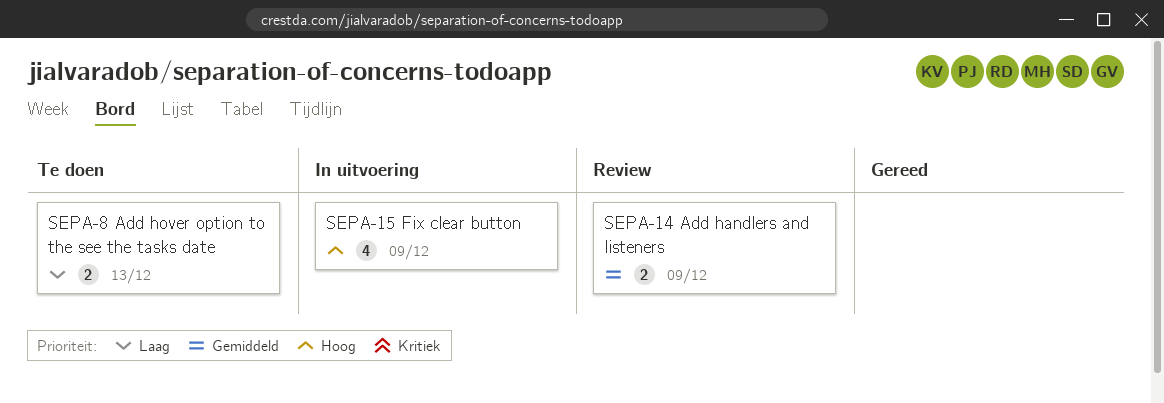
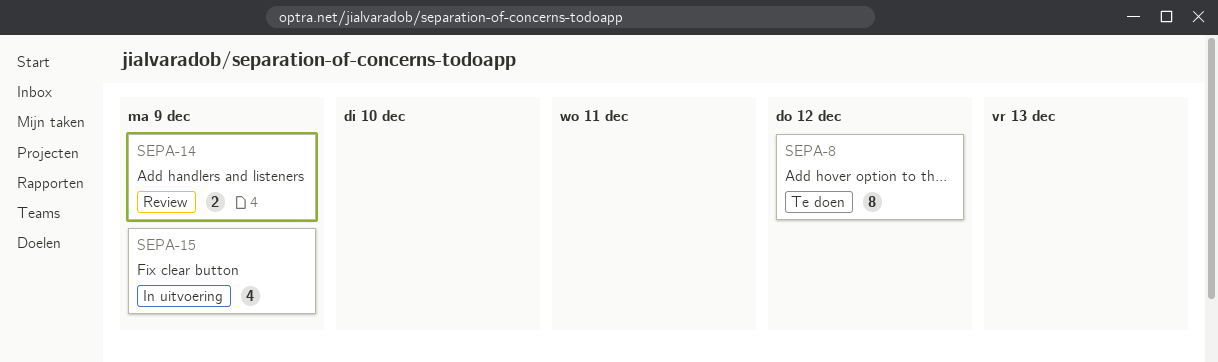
SEPA-8, estimate: 2 -> 8
SEPA-8, due: Dec 13 -> Dec 12

